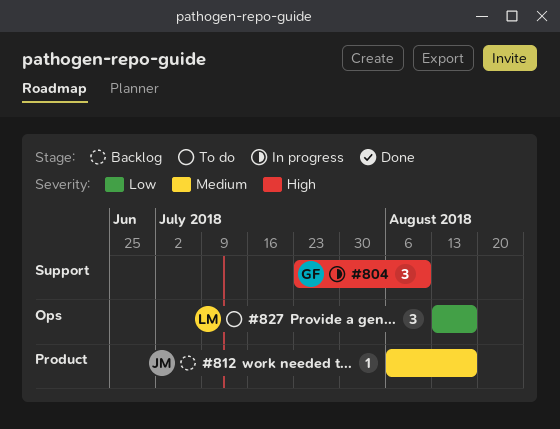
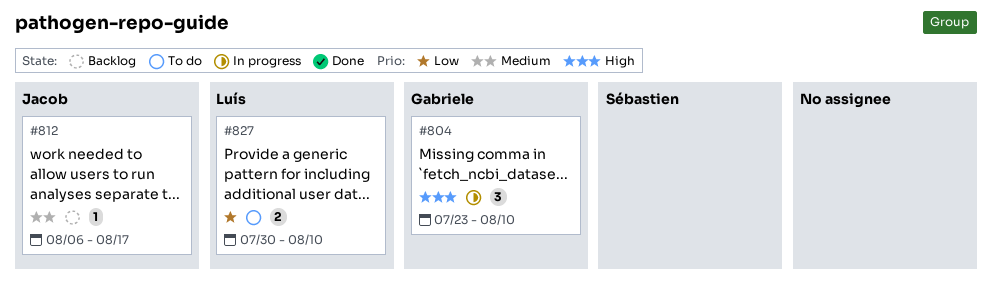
#827, estimate: 3 -> 2
#827, start: Aug 13 -> Jul 30
#827, due: Aug 17 -> Aug 10

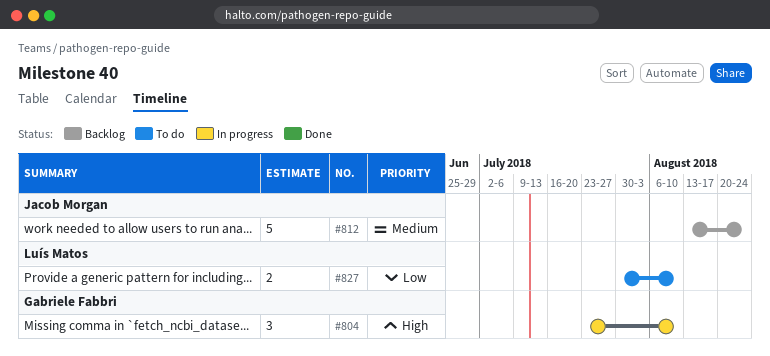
#812, estimate: 1 -> 5
#812, start: Aug 6 -> Aug 13
#812, due: Aug 17 -> Aug 24

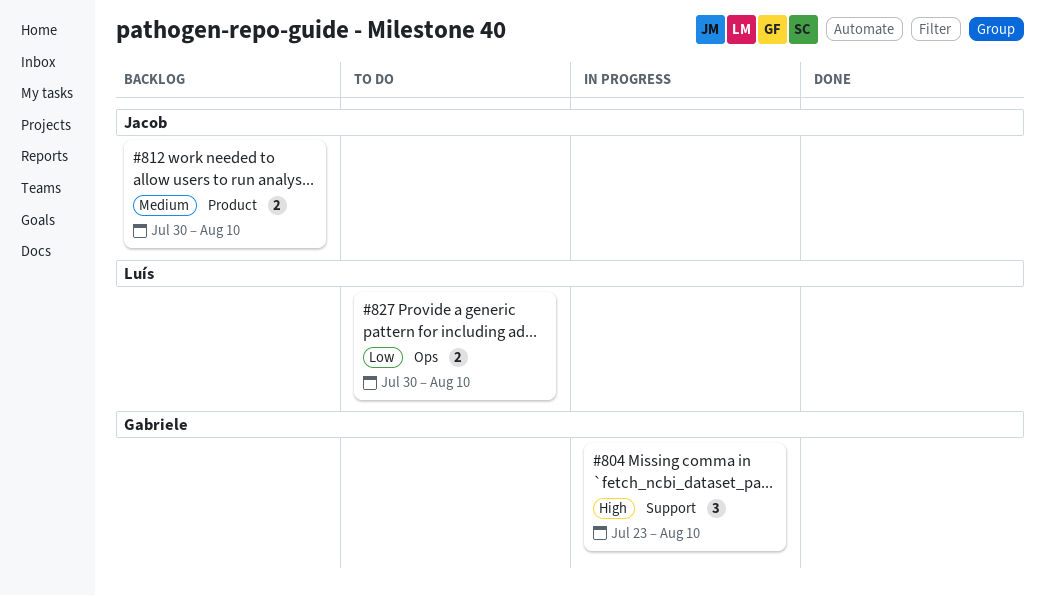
#812, estimate: 5 -> 2
#812, start: Aug 13 -> Jul 30
#812, due: Aug 24 -> Aug 10

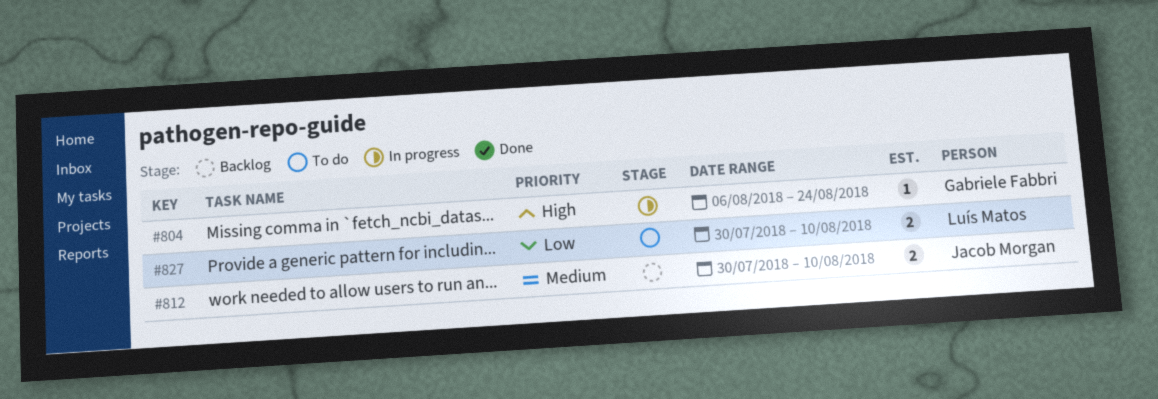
#804, estimate: 3 -> 1
#804, start: Jul 23 -> Aug 6
#804, due: Aug 10 -> Aug 24

